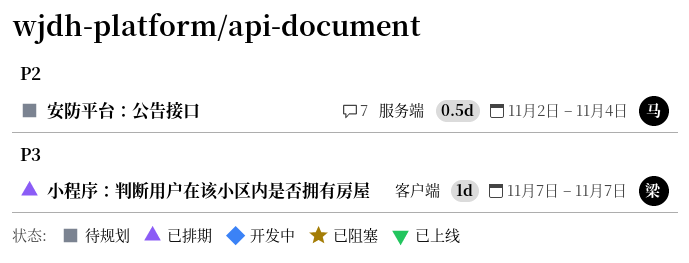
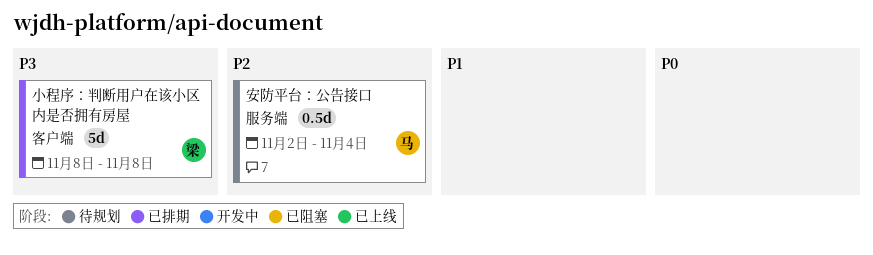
小程序：判断用户在该小区内是否拥有房屋, estimate: 1d -> 5d
小程序：判断用户在该小区内是否拥有房屋, start: Nov 7 -> Nov 8
小程序：判断用户在该小区内是否拥有房屋, due: Nov 7 -> Nov 8

